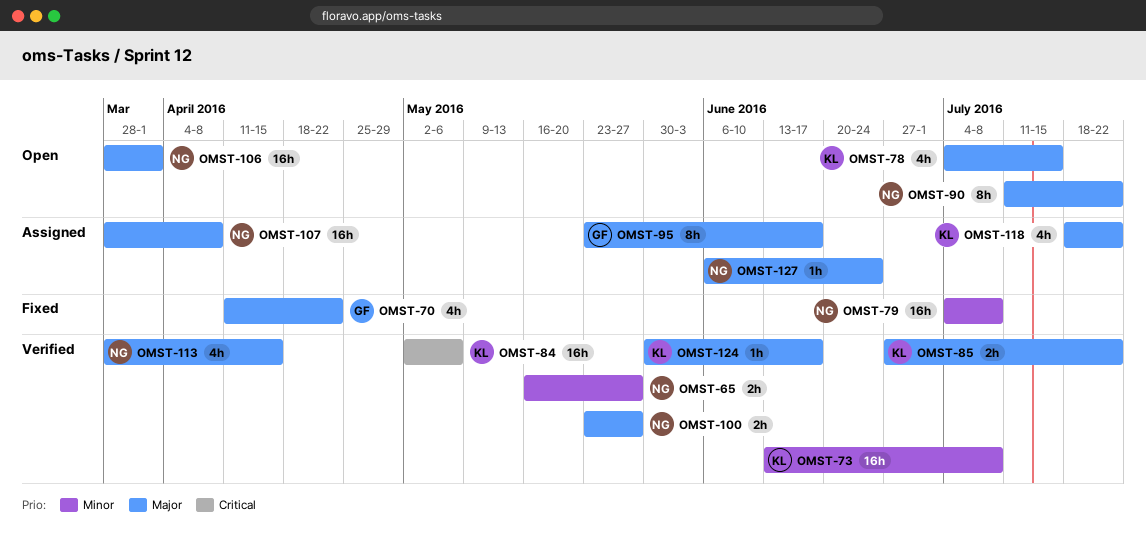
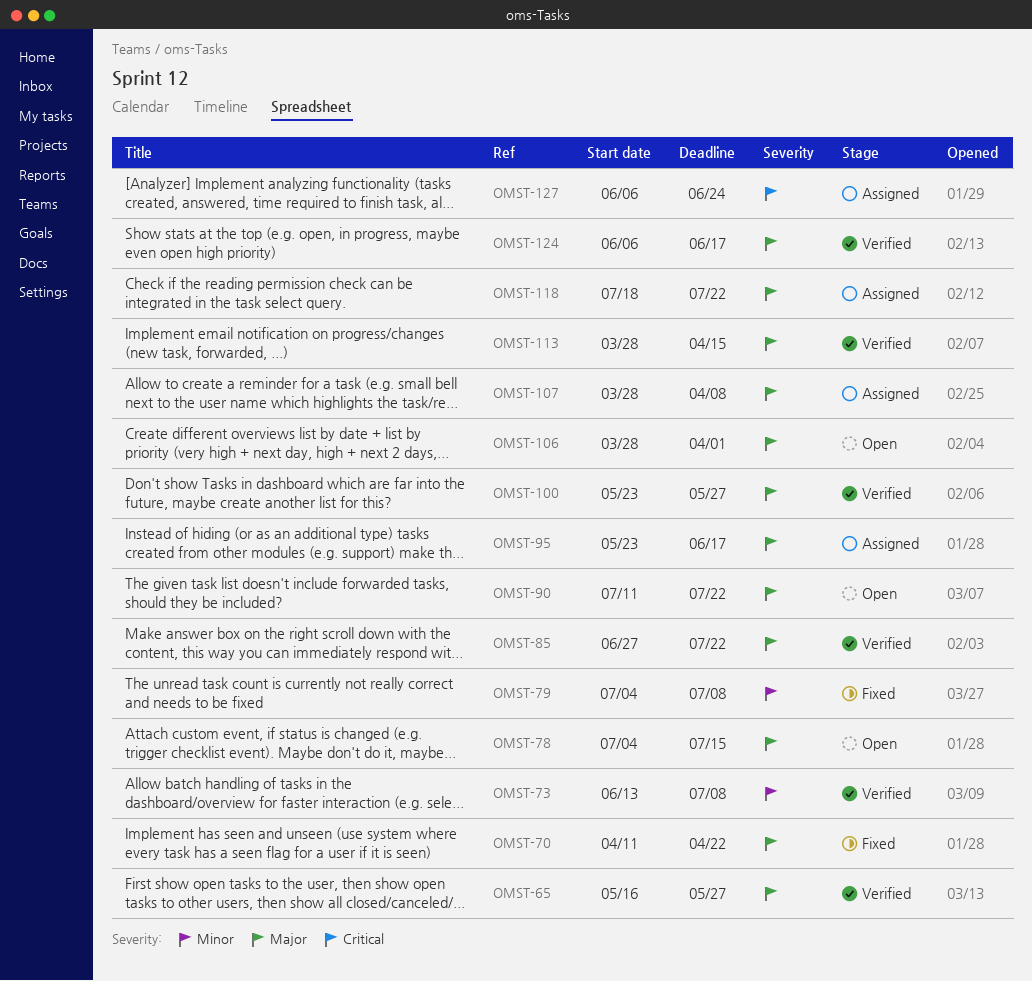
OMST-65, priority: Minor -> Major
OMST-84: present -> none
OMST-124, start: May 30 -> Jun 6
OMST-127, priority: Major -> Critical

